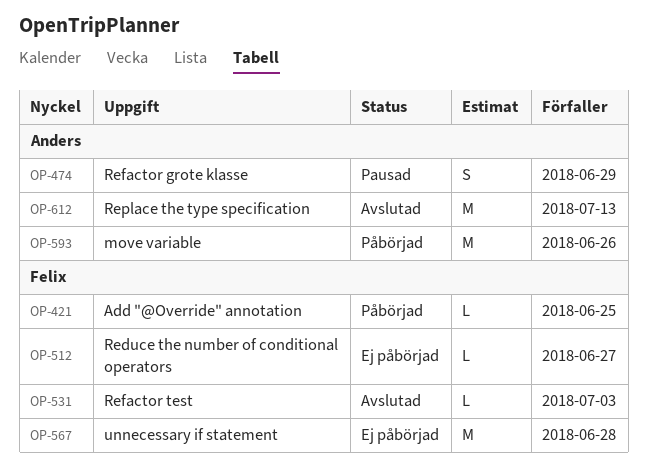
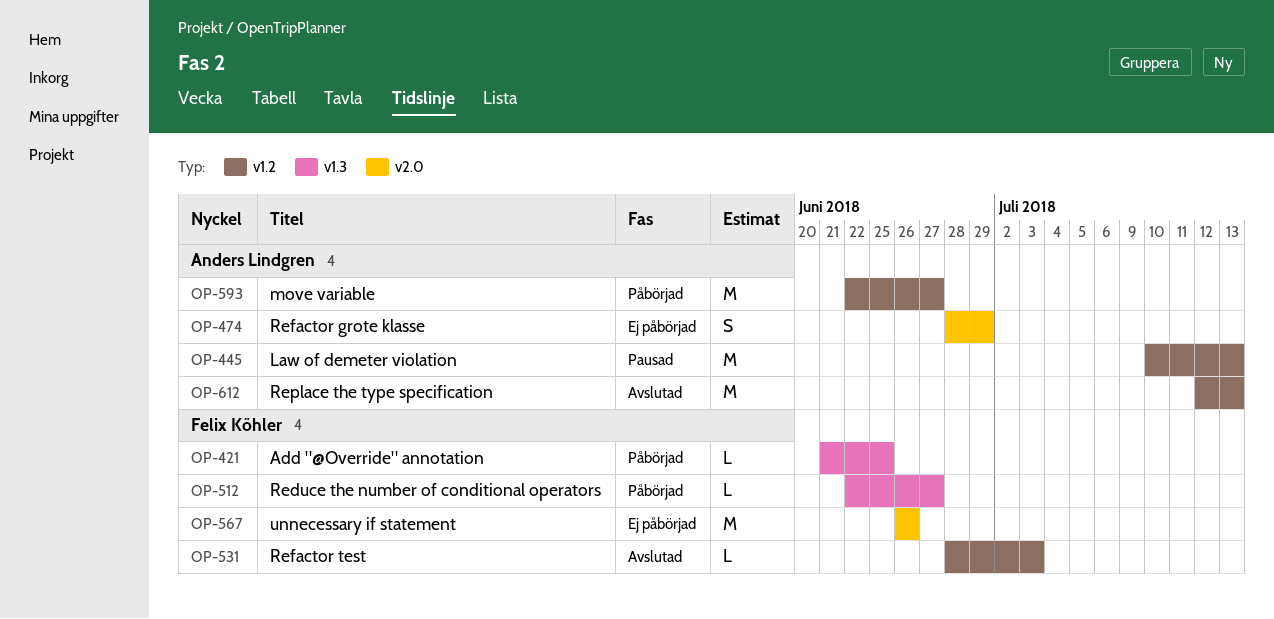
OP-445: none -> present
OP-474, status: Pausad -> Ej påbörjad
OP-512, status: Ej påbörjad -> Påbörjad
OP-567, due: Jun 28 -> Jun 26
OP-593, due: Jun 26 -> Jun 27

